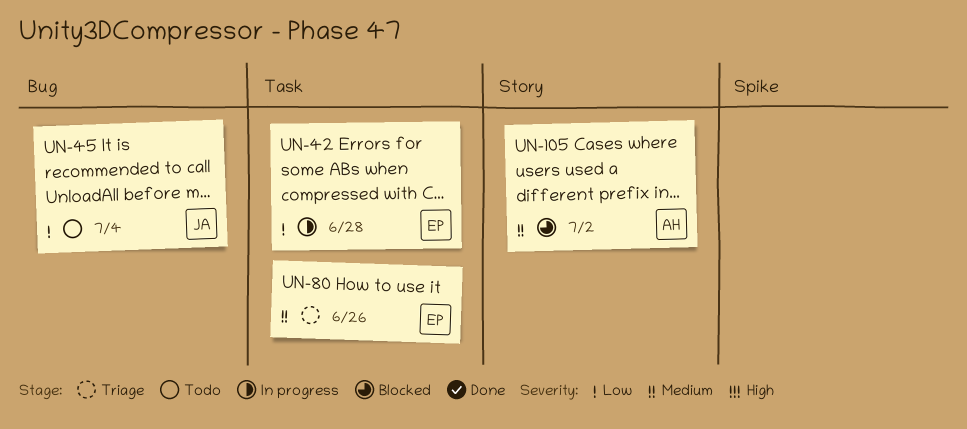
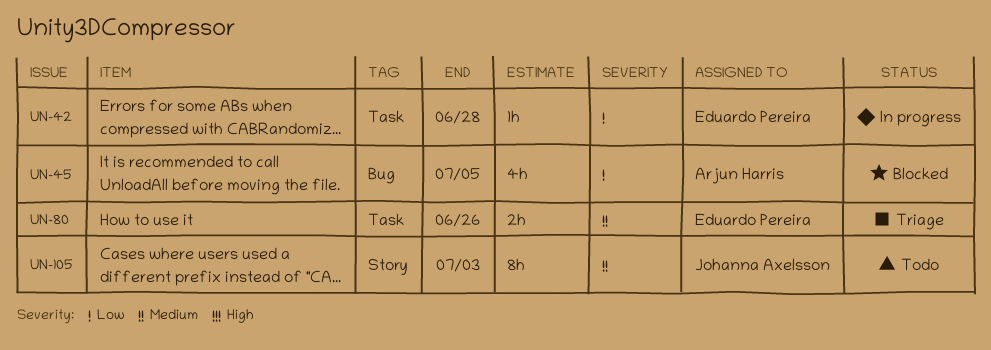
UN-45, status: Todo -> Blocked
UN-45, owner: Johanna Axelsson -> Arjun Harris
UN-45, due: Jul 4 -> Jul 5
UN-105, status: Blocked -> Todo
UN-105, owner: Arjun Harris -> Johanna Axelsson
UN-105, due: Jul 2 -> Jul 3

